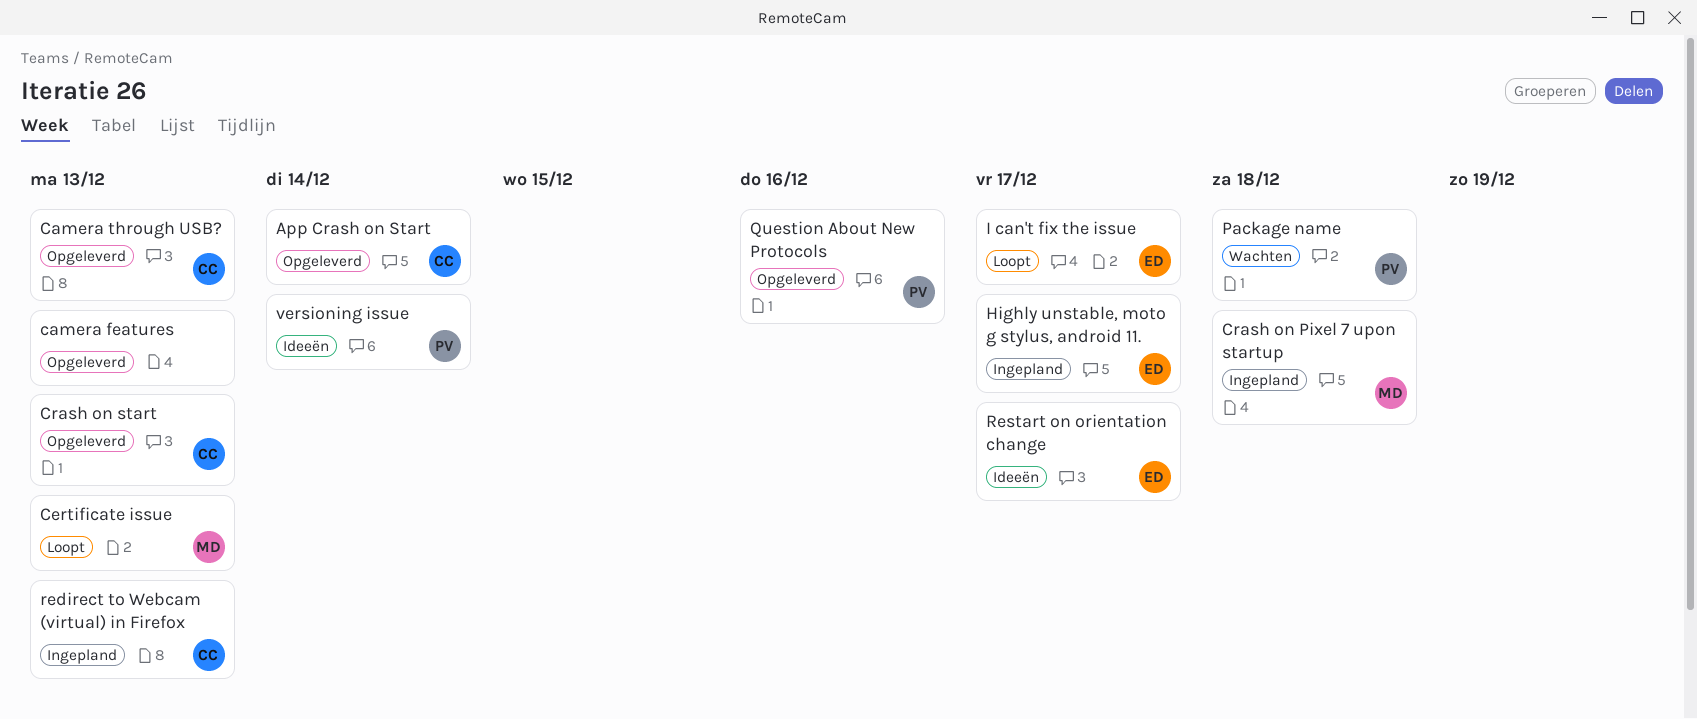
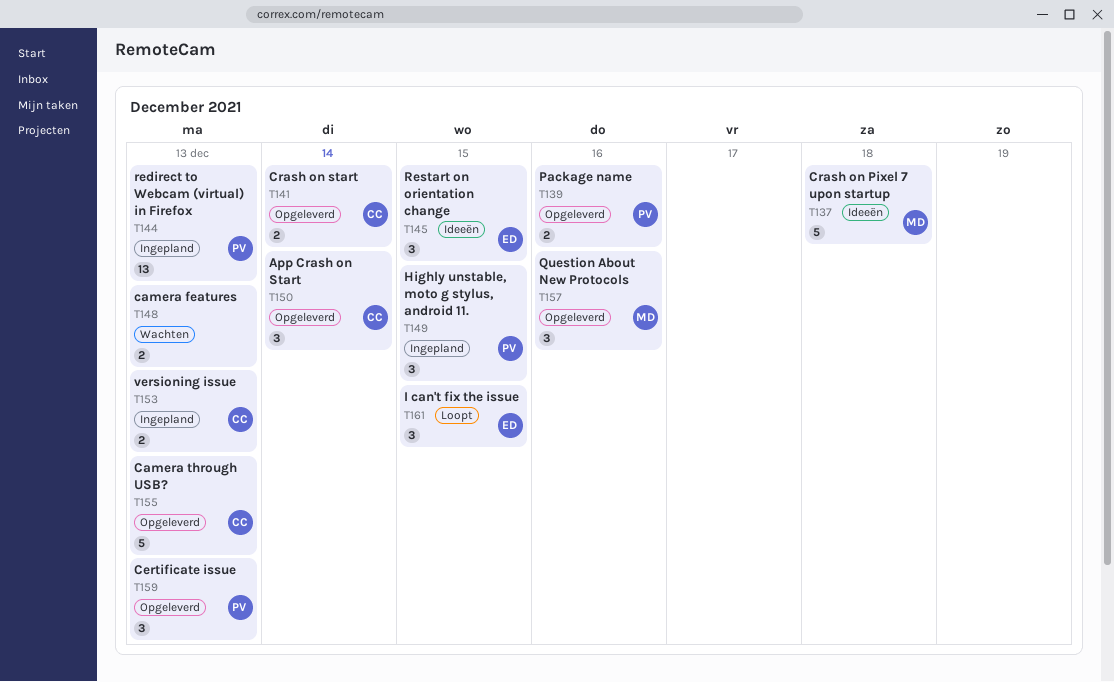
camera features, status: Opgeleverd -> Wachten
Certificate issue, status: Loopt -> Opgeleverd
Certificate issue, owner: MD -> PV
Crash on Pixel 7 upon startup, status: Ingepland -> Ideeën
Crash on start, due: Dec 13 -> Dec 14
Highly unstable, moto g stylus, android 11., owner: ED -> PV
Highly unstable, moto g stylus, android 11., due: Dec 17 -> Dec 15
I can't fix the issue, due: Dec 17 -> Dec 15
Package name, status: Wachten -> Opgeleverd
Package name, due: Dec 18 -> Dec 16
Question About New Protocols, owner: PV -> MD
redirect to Webcam (virtual) in Firefox, owner: CC -> PV
Restart on orientation change, due: Dec 17 -> Dec 15
versioning issue, status: Ideeën -> Ingepland
versioning issue, owner: PV -> CC
versioning issue, due: Dec 14 -> Dec 13

